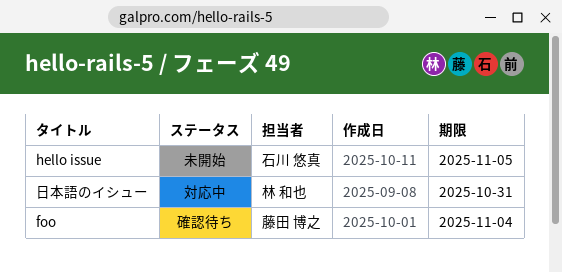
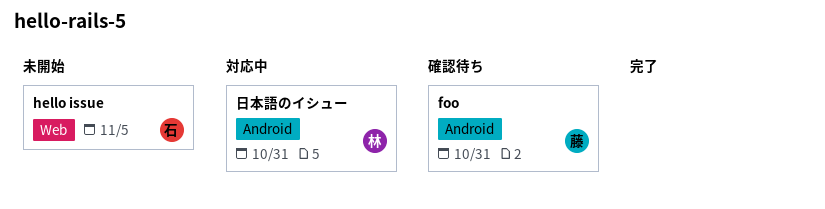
foo, due: Nov 4 -> Oct 31

